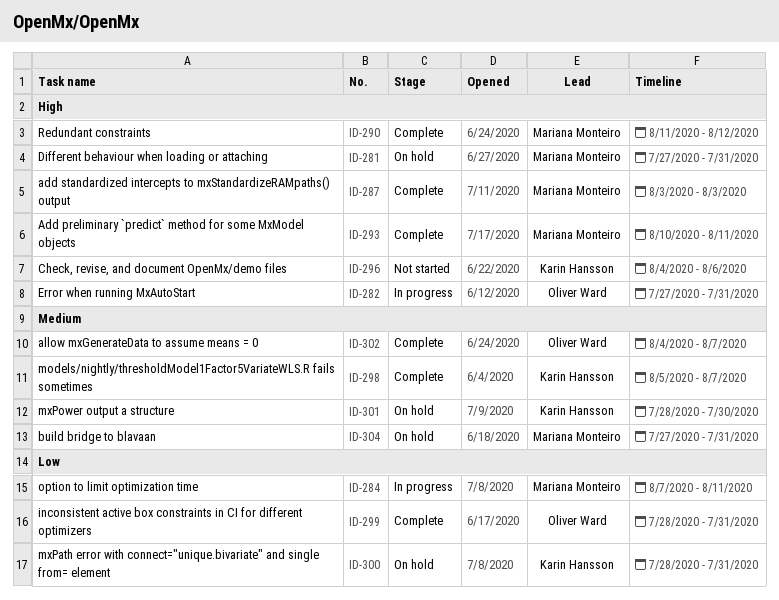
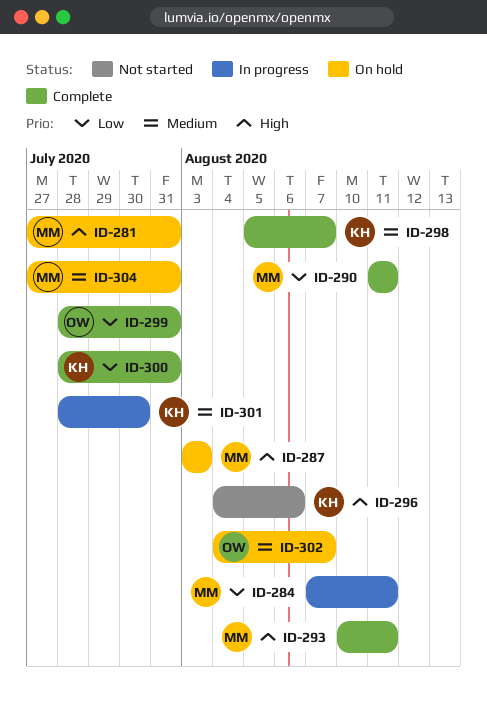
ID-282: present -> none
ID-287, status: Complete -> On hold
ID-290, priority: High -> Low
ID-290, due: Aug 12 -> Aug 11
ID-300, status: On hold -> Complete
ID-301, status: On hold -> In progress
ID-302, status: Complete -> On hold

